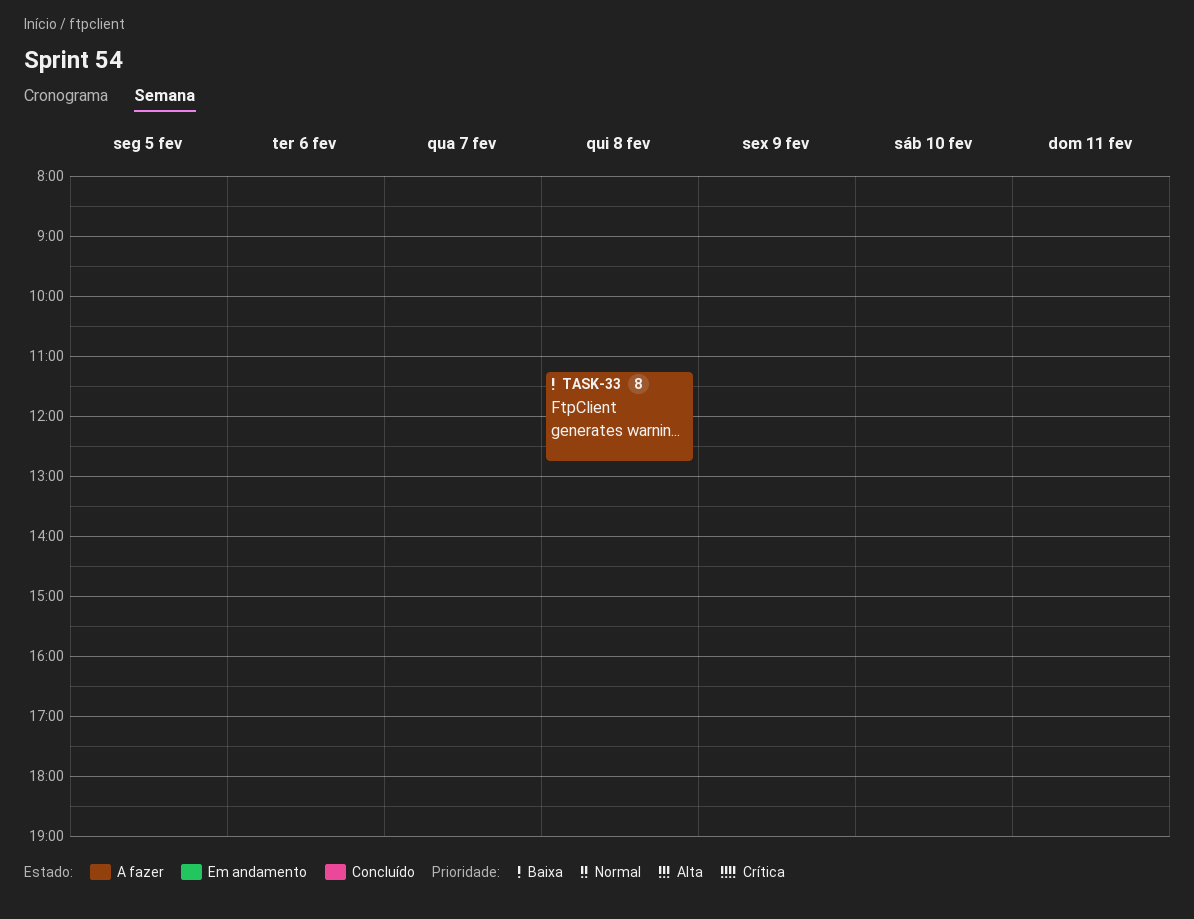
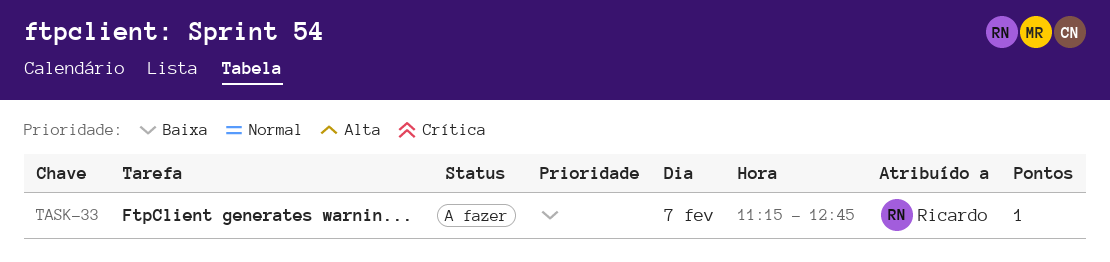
TASK-33, estimate: 8 -> 1
TASK-33, day: Feb 8 -> Feb 7

